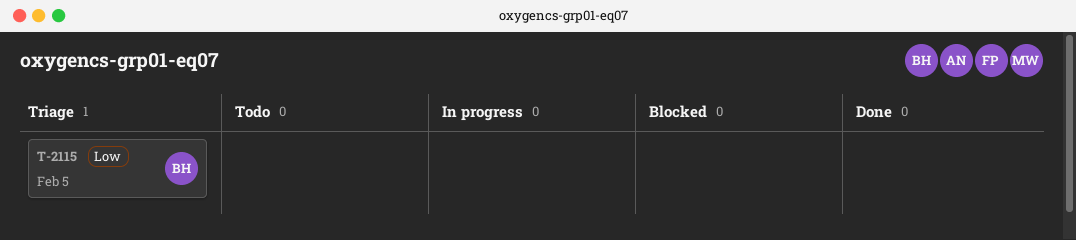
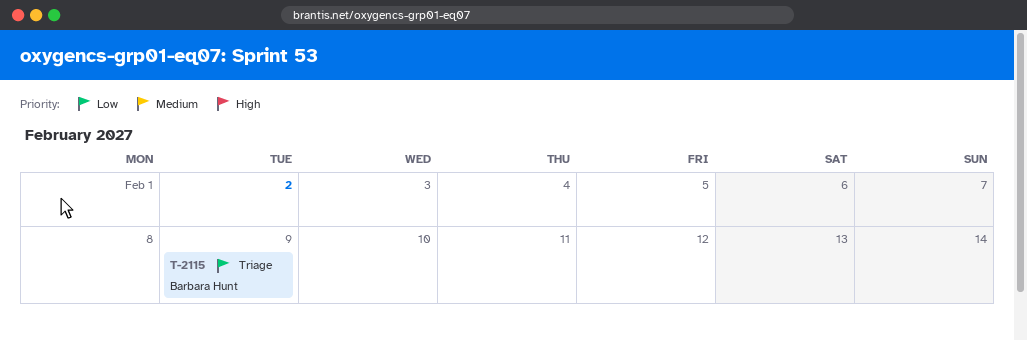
T-2115, due: Feb 5 -> Feb 9

